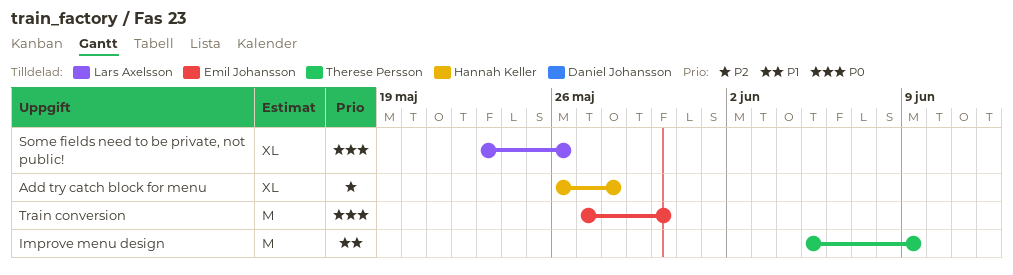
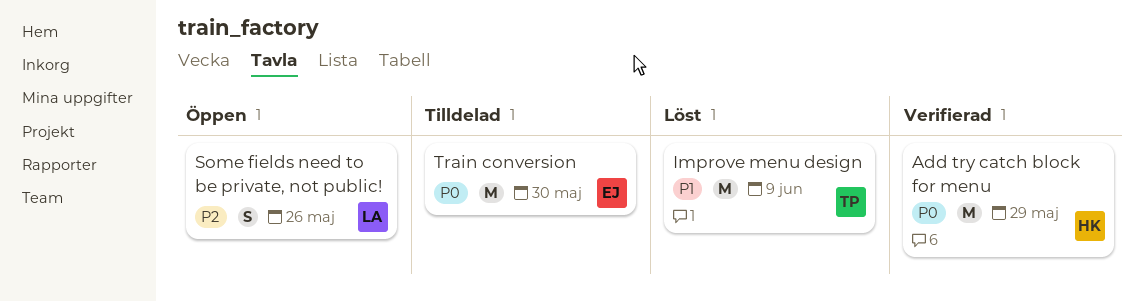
Add try catch block for menu, priority: P2 -> P0
Add try catch block for menu, estimate: XL -> M
Add try catch block for menu, due: May 28 -> May 29
Some fields need to be private, not public!, priority: P0 -> P2
Some fields need to be private, not public!, estimate: XL -> S

